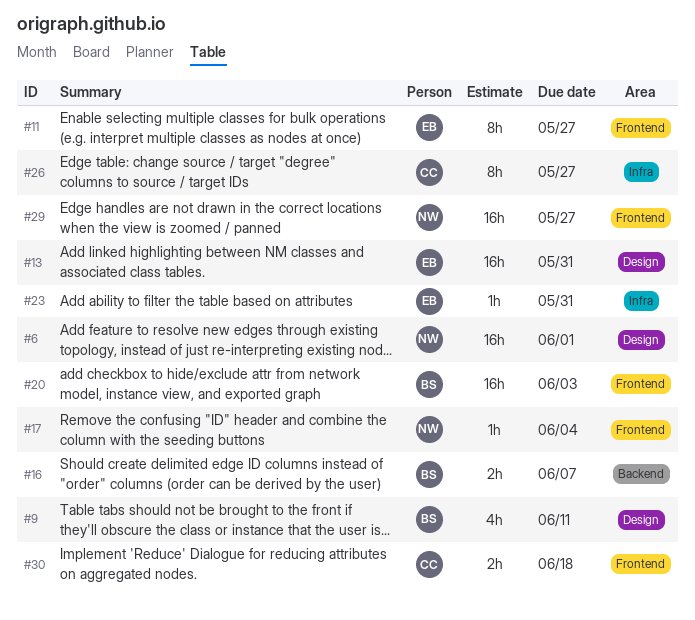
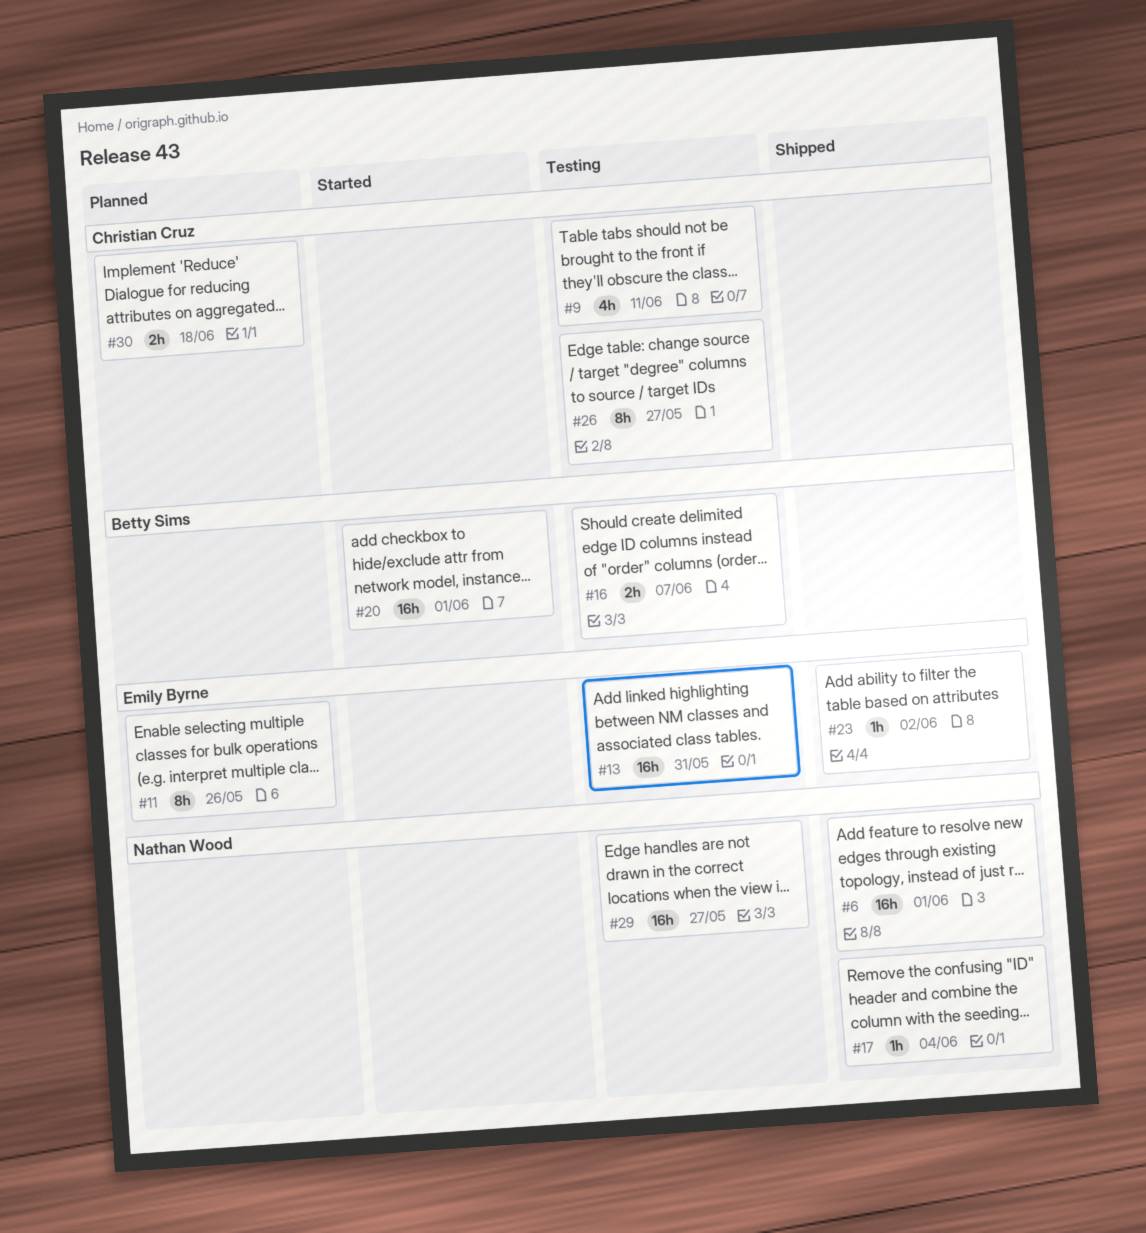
#9, owner: Betty Sims -> Christian Cruz
#11, due: May 27 -> May 26
#20, due: Jun 3 -> Jun 1
#23, due: May 31 -> Jun 2

